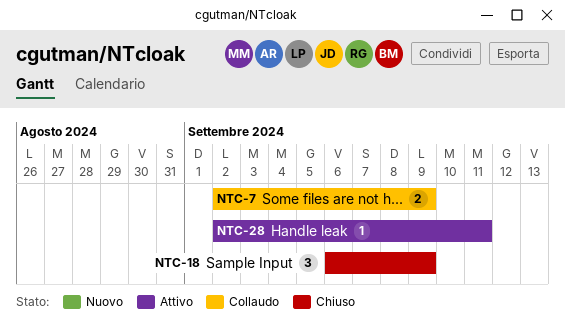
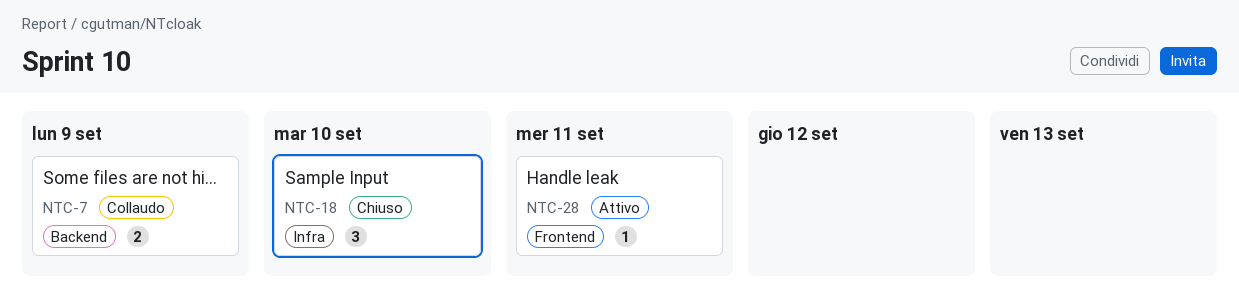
NTC-18, due: Sep 9 -> Sep 10

